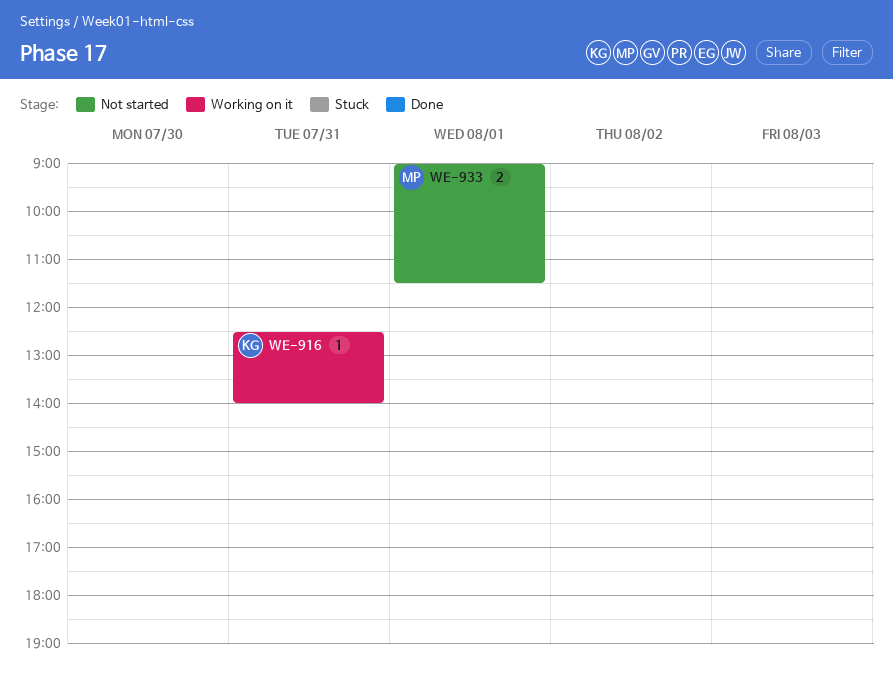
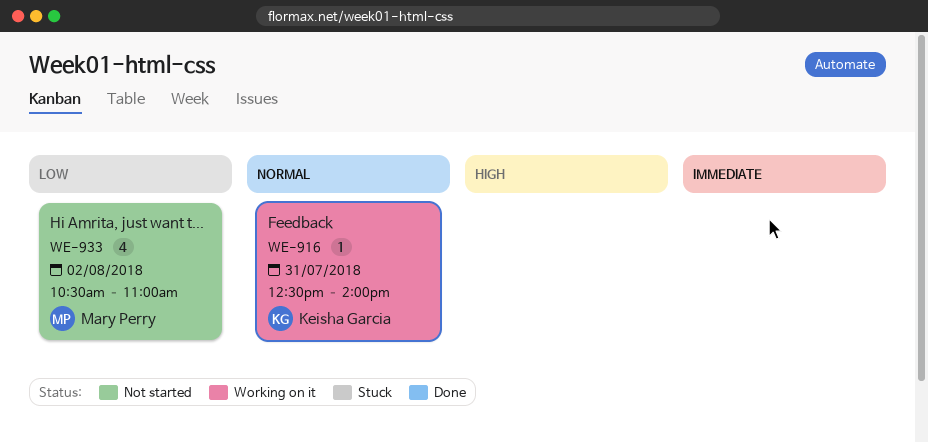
WE-933, estimate: 2 -> 4
WE-933, day: Aug 1 -> Aug 2
WE-933, begins: 09:00 -> 10:30
WE-933, ends: 11:30 -> 11:00

